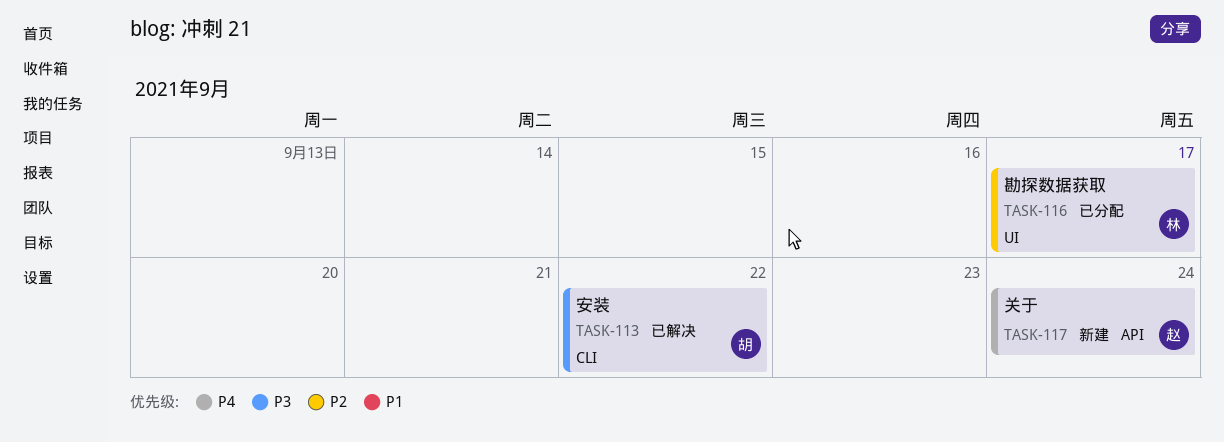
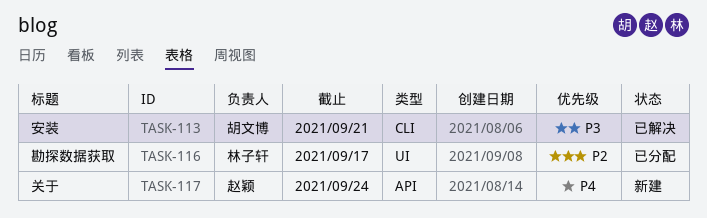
TASK-113, due: Sep 22 -> Sep 21

